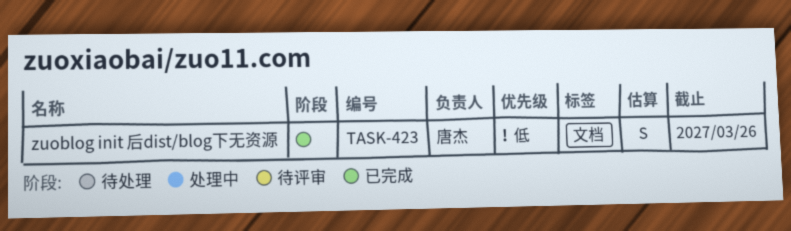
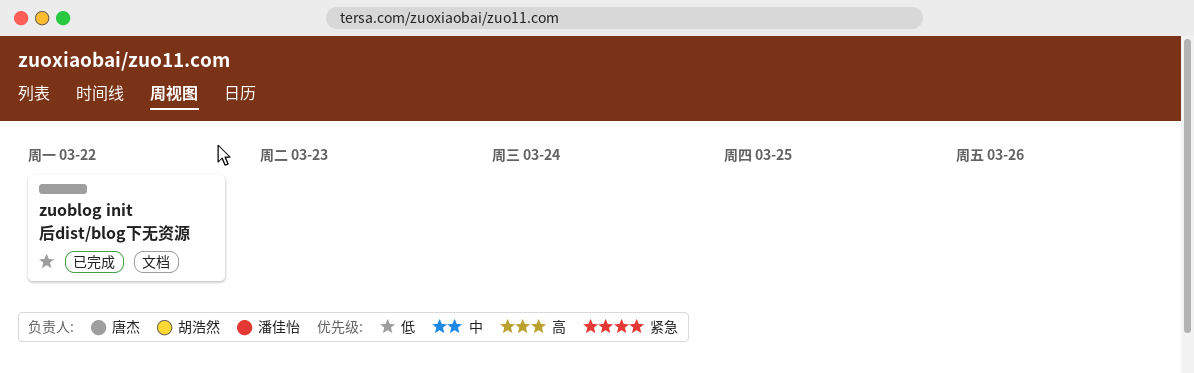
zuoblog init 后dist/blog下无资源, due: Mar 26 -> Mar 22

